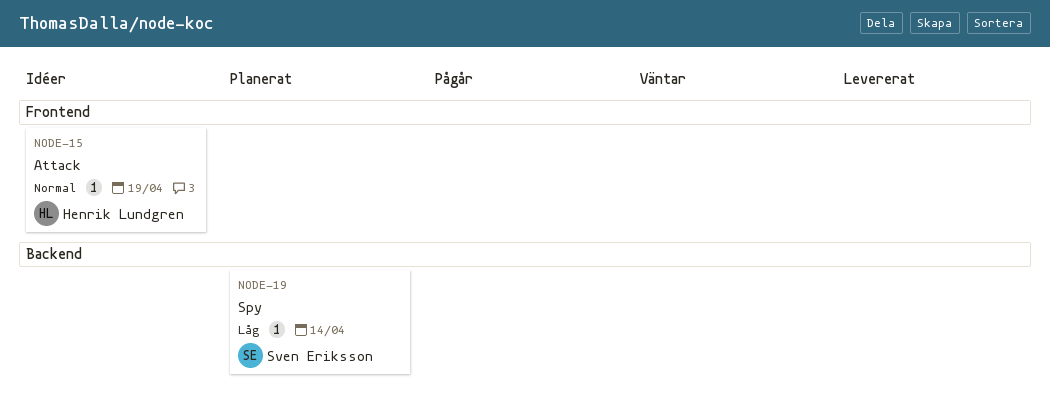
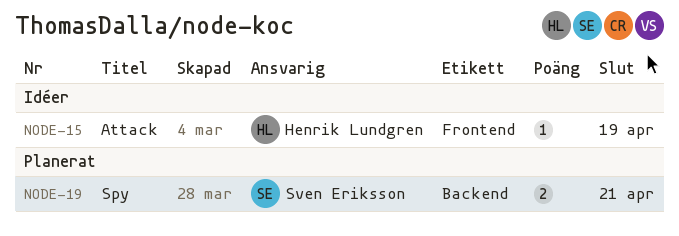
NODE-19, estimate: 1 -> 2
NODE-19, due: Apr 14 -> Apr 21

